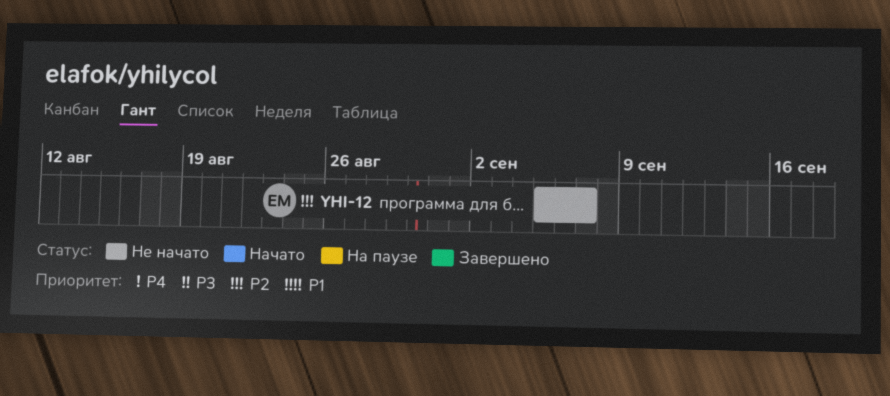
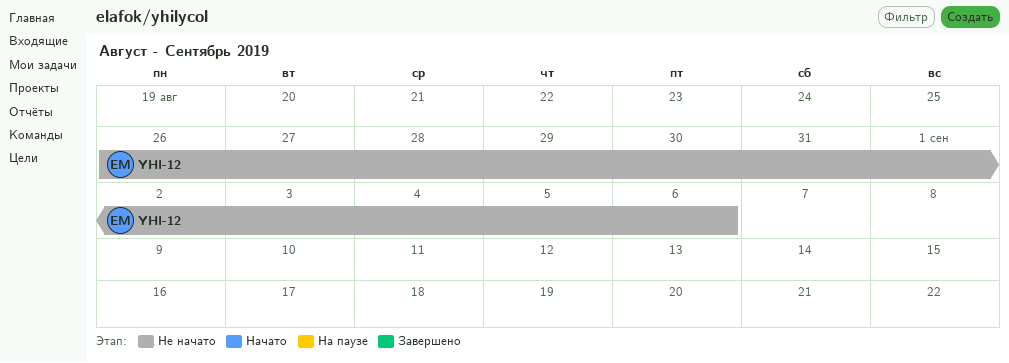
YHI-12, start: Sep 5 -> Aug 26
YHI-12, due: Sep 7 -> Sep 6

